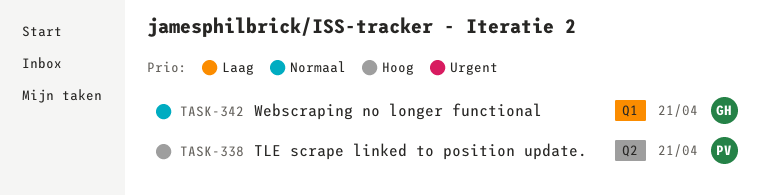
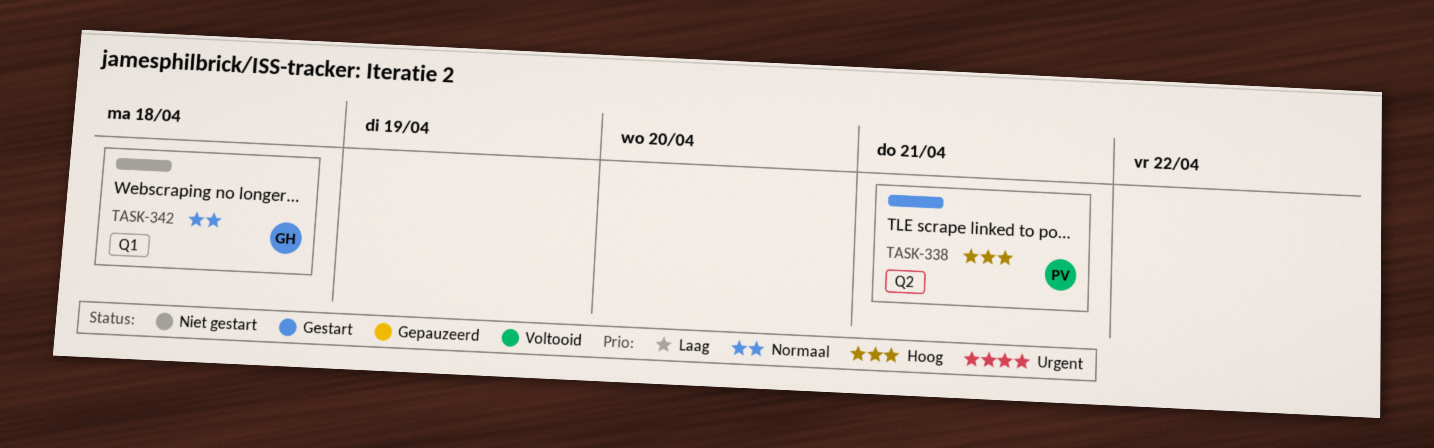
TASK-342, due: Apr 21 -> Apr 18

